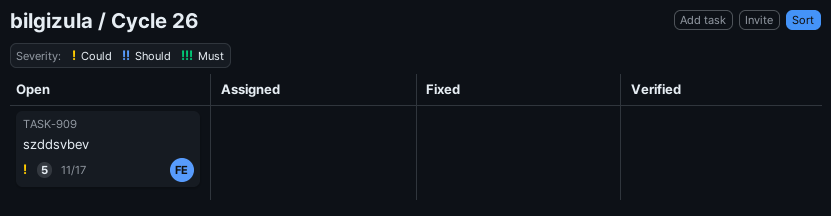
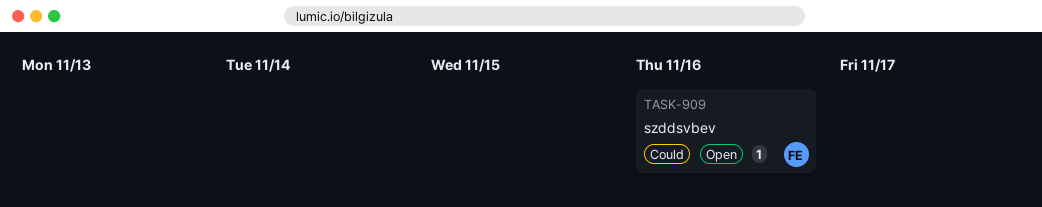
TASK-909, estimate: 5 -> 1
TASK-909, due: Nov 17 -> Nov 16

